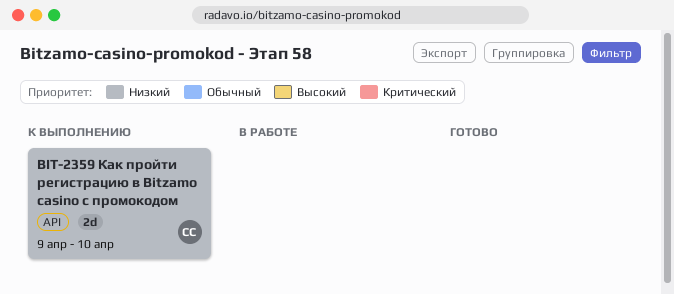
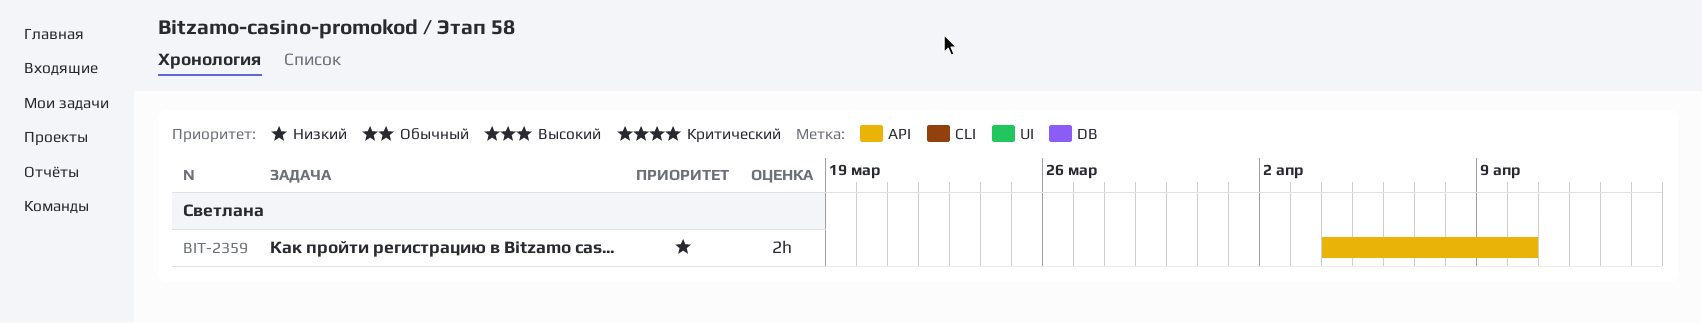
BIT-2359, estimate: 2d -> 2h
BIT-2359, start: Apr 9 -> Apr 4

